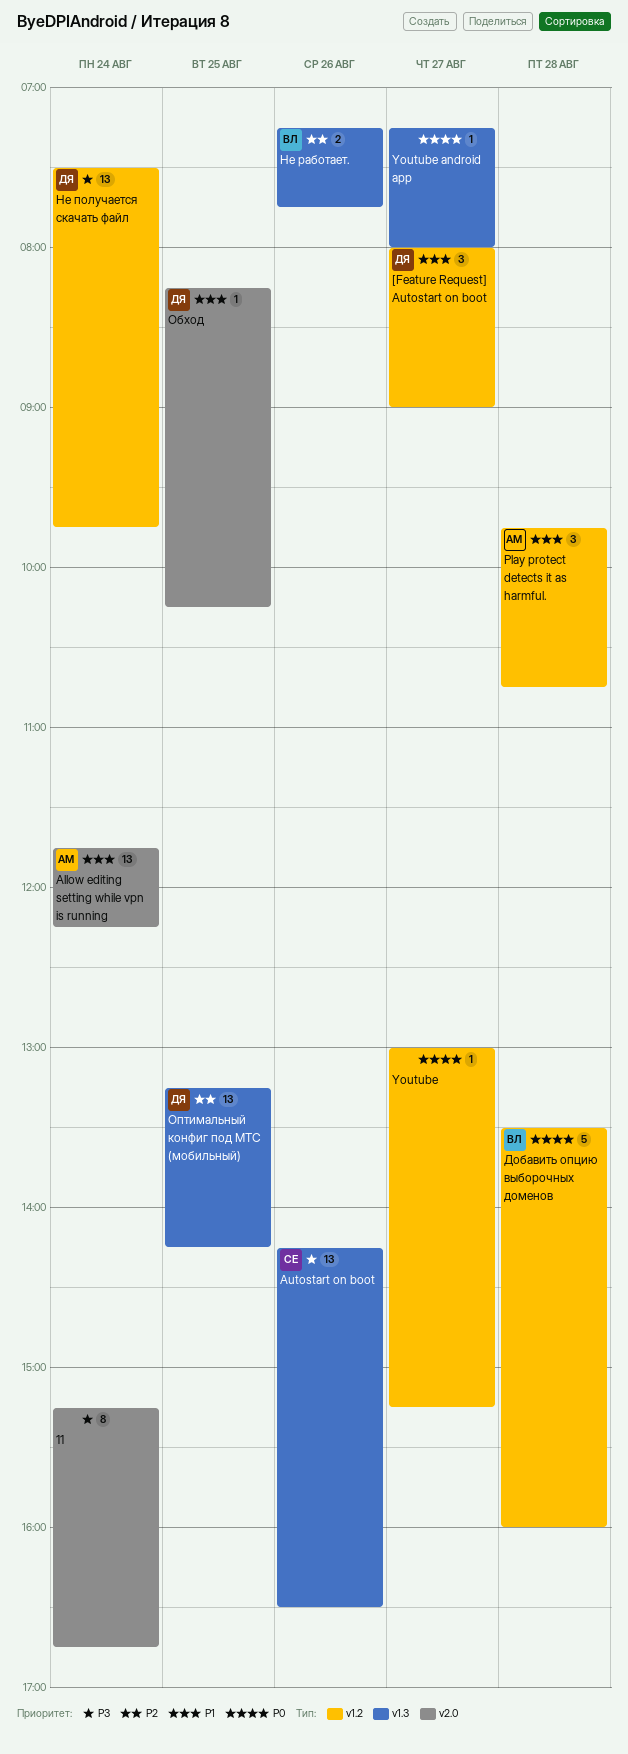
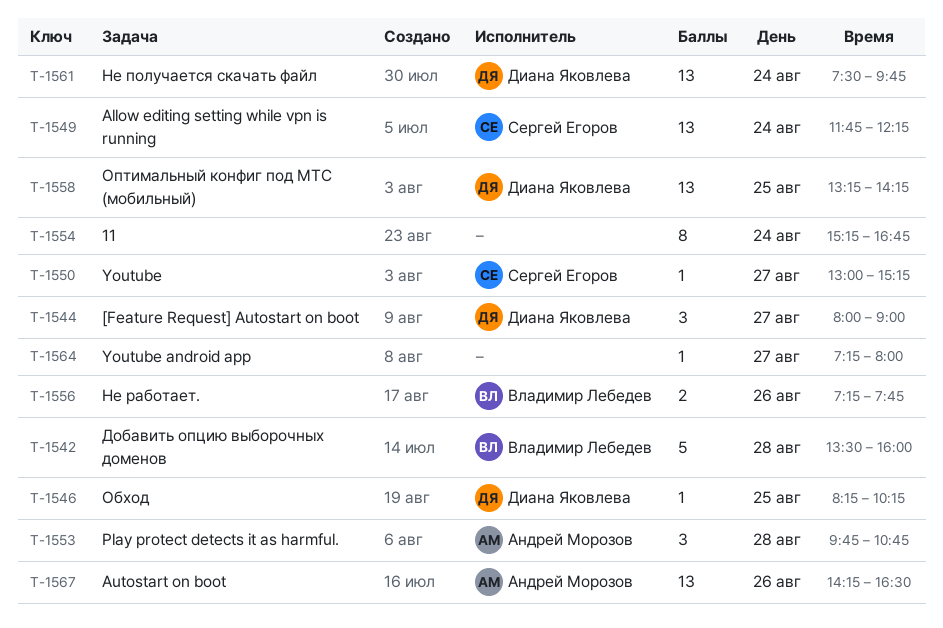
Allow editing setting while vpn is running, owner: Андрей Морозов -> Сергей Егоров
Autostart on boot, owner: Сергей Егоров -> Андрей Морозов
Youtube, owner: none -> Сергей Егоров

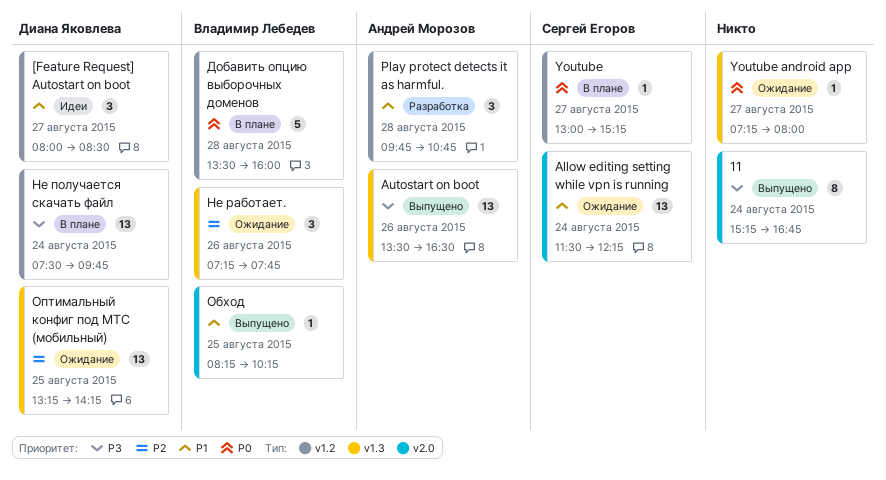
[Feature Request] Autostart on boot, ends: 09:00 -> 08:30
Allow editing setting while vpn is running, begins: 11:45 -> 11:30
Autostart on boot, begins: 14:15 -> 13:30
Не работает., estimate: 2 -> 3
Обход, owner: Диана Яковлева -> Владимир Лебедев

